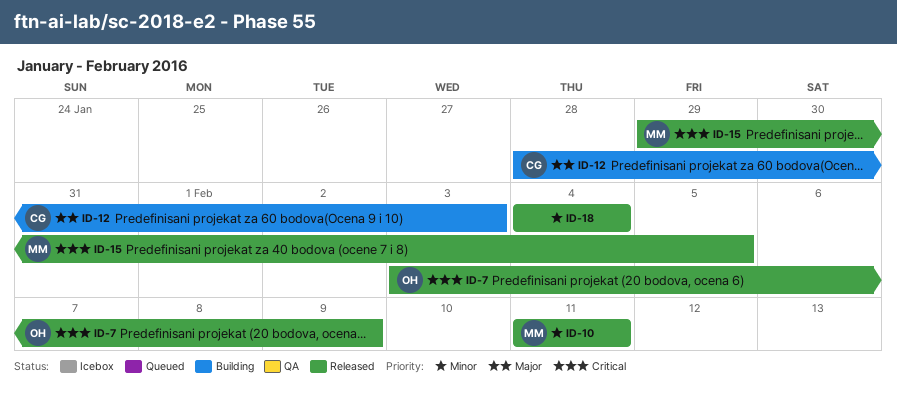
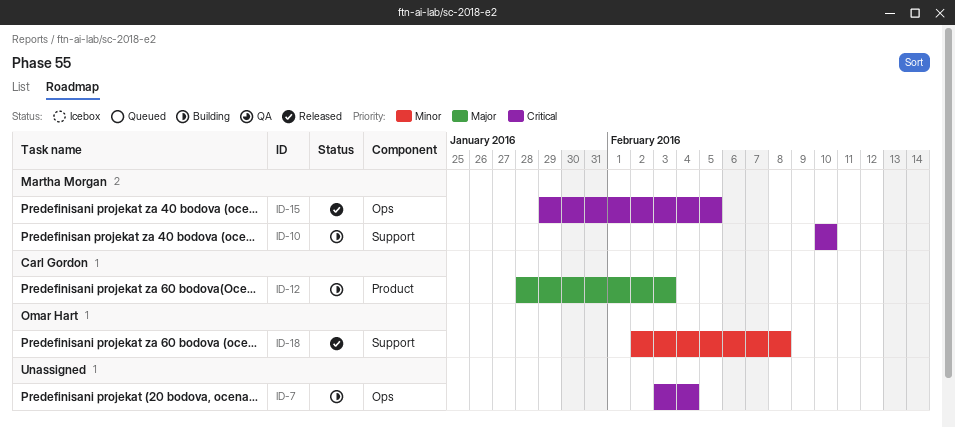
ID-7, status: Released -> Building
ID-7, owner: Omar Hart -> none
ID-7, due: Feb 9 -> Feb 4
ID-10, status: Released -> Building
ID-10, priority: Minor -> Critical
ID-10, start: Feb 11 -> Feb 10
ID-10, due: Feb 11 -> Feb 10
ID-18, owner: none -> Omar Hart
ID-18, start: Feb 4 -> Feb 2
ID-18, due: Feb 4 -> Feb 8

